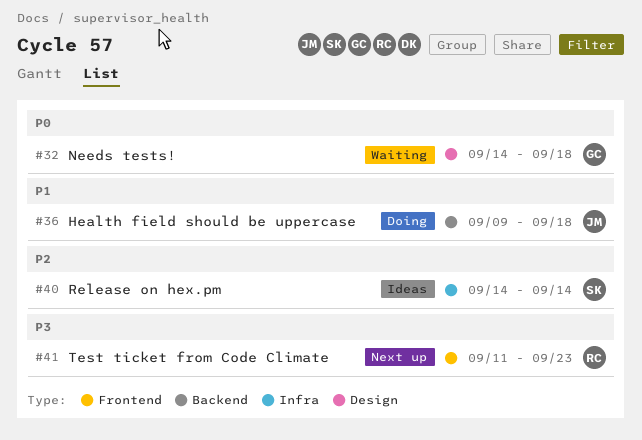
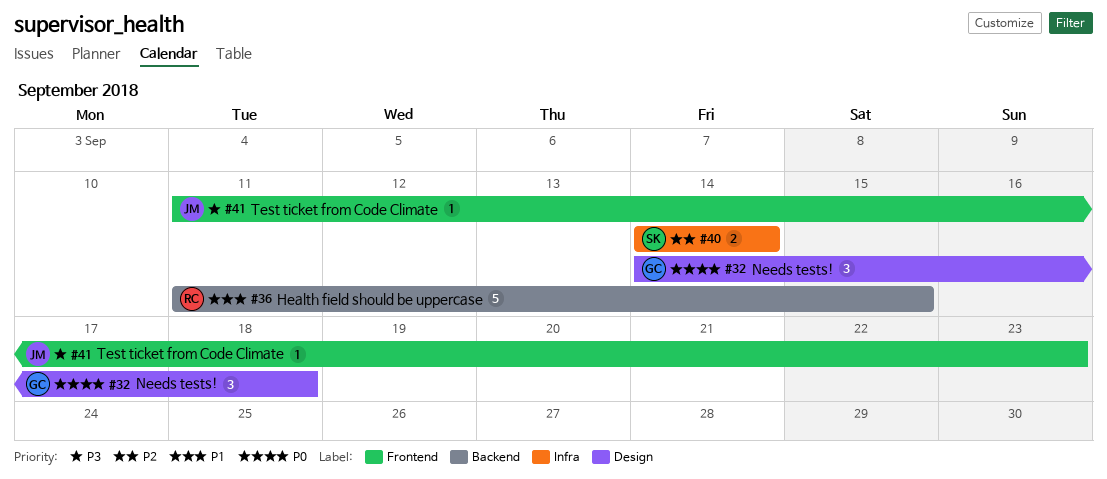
#36, owner: JM -> RC
#36, start: Sep 9 -> Sep 11
#36, due: Sep 18 -> Sep 15
#41, owner: RC -> JM

